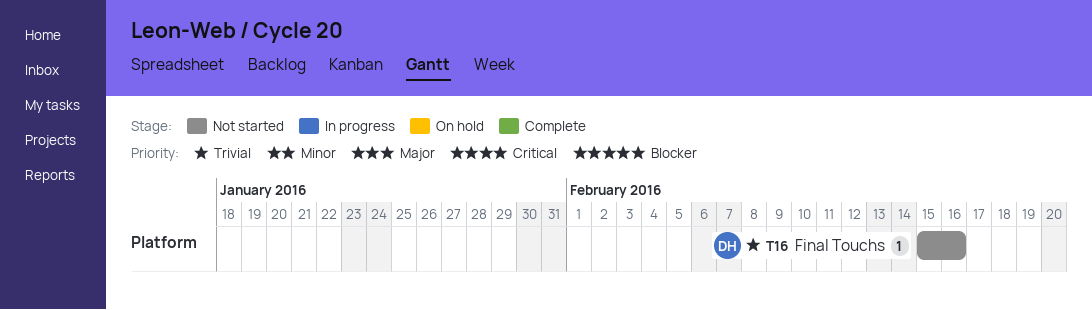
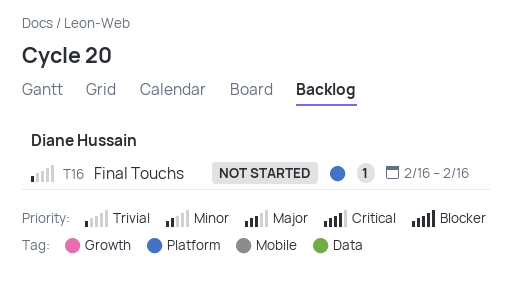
T16, start: Feb 15 -> Feb 16

